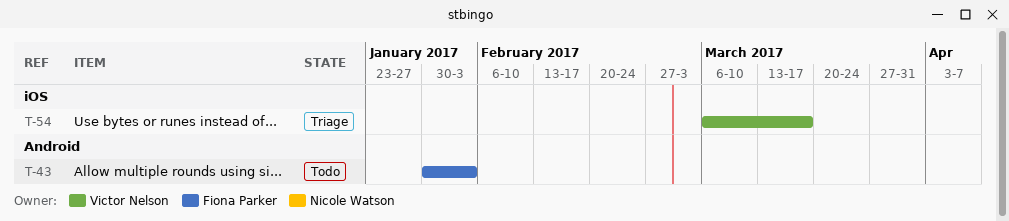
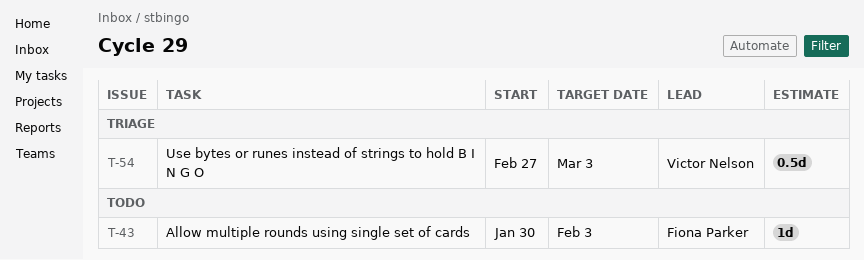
T-54, start: Mar 6 -> Feb 27
T-54, due: Mar 17 -> Mar 3

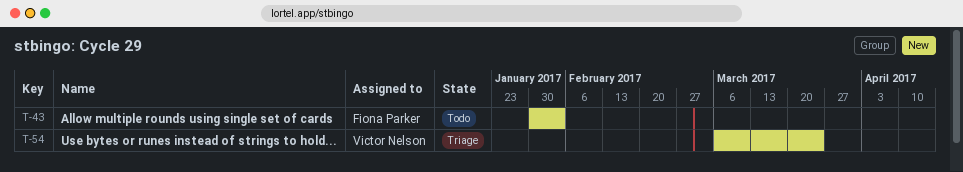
T-54, start: Feb 27 -> Mar 6
T-54, due: Mar 3 -> Mar 24

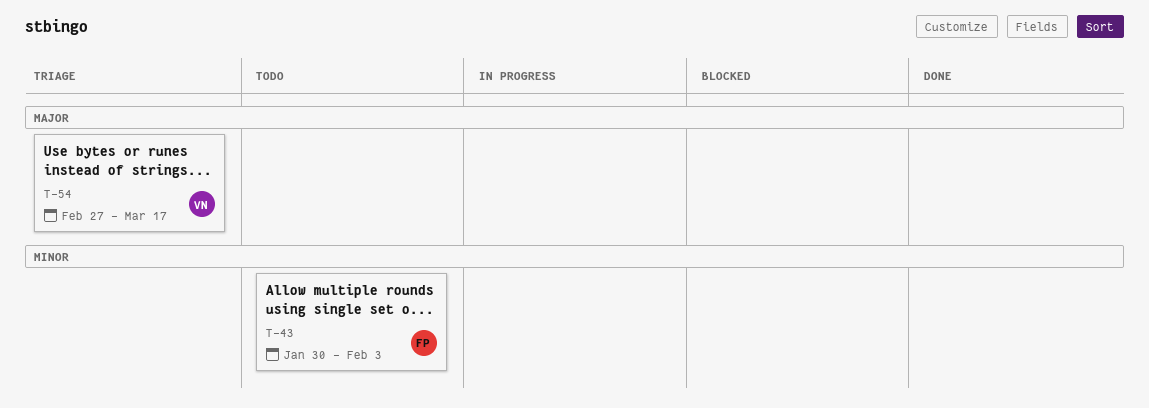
T-54, start: Mar 6 -> Feb 27
T-54, due: Mar 24 -> Mar 17

